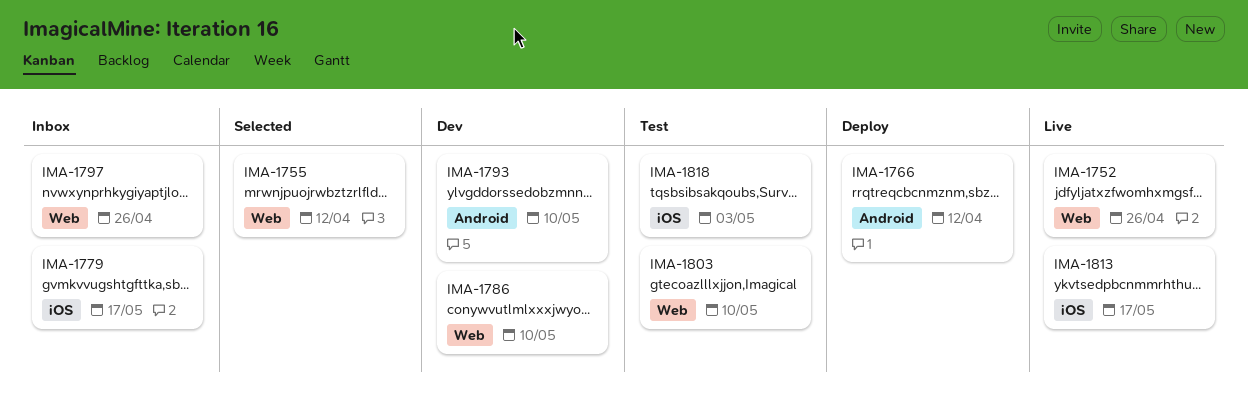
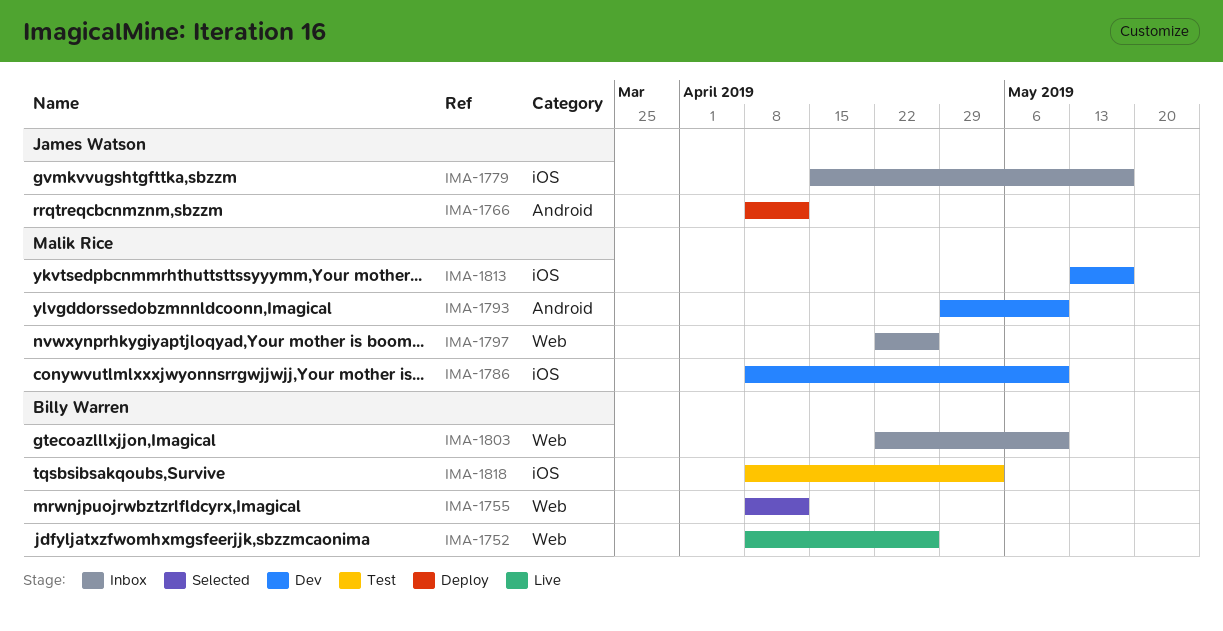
IMA-1786, label: Web -> iOS
IMA-1803, status: Test -> Inbox
IMA-1813, status: Live -> Dev

